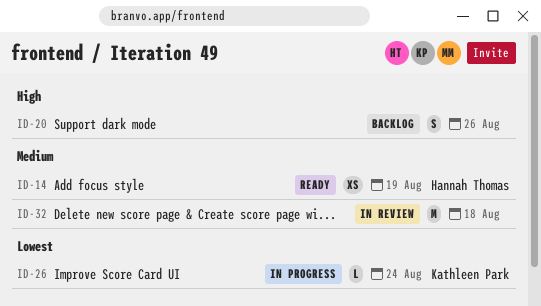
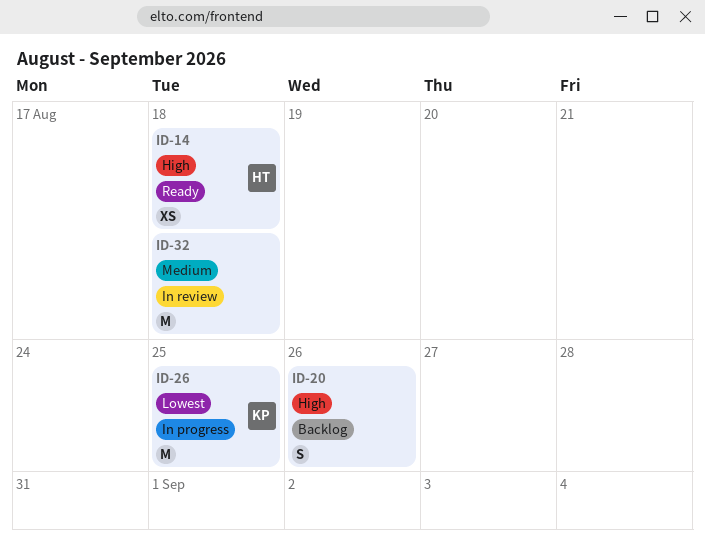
ID-14, priority: Medium -> High
ID-14, due: Aug 19 -> Aug 18
ID-26, estimate: L -> M
ID-26, due: Aug 24 -> Aug 25

